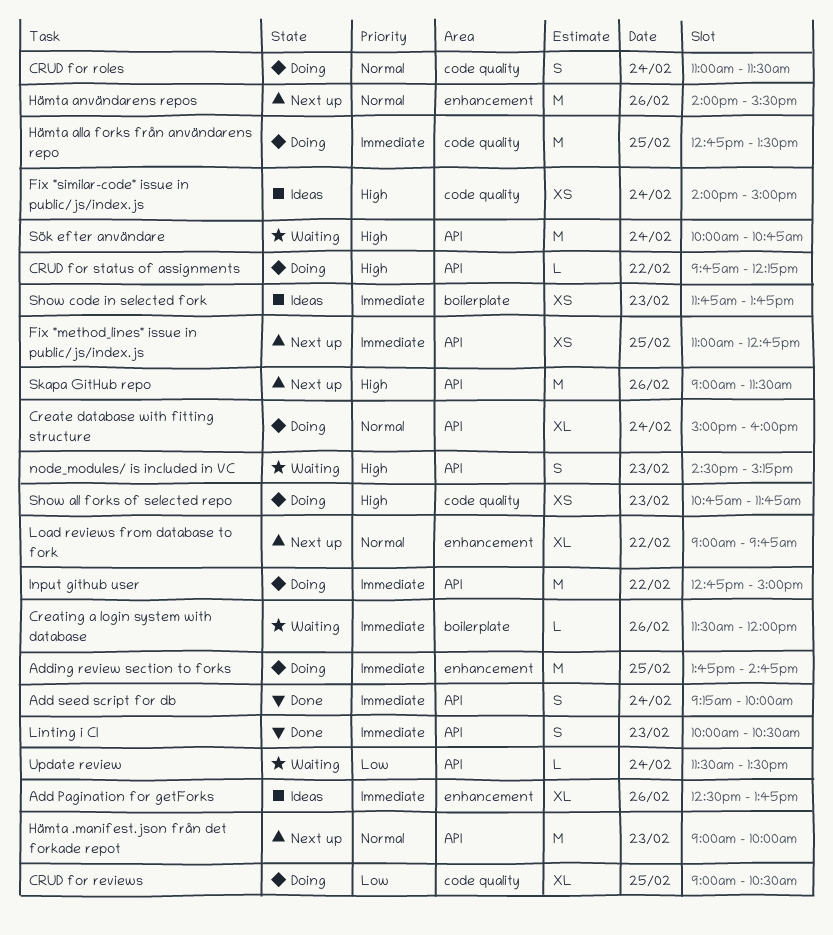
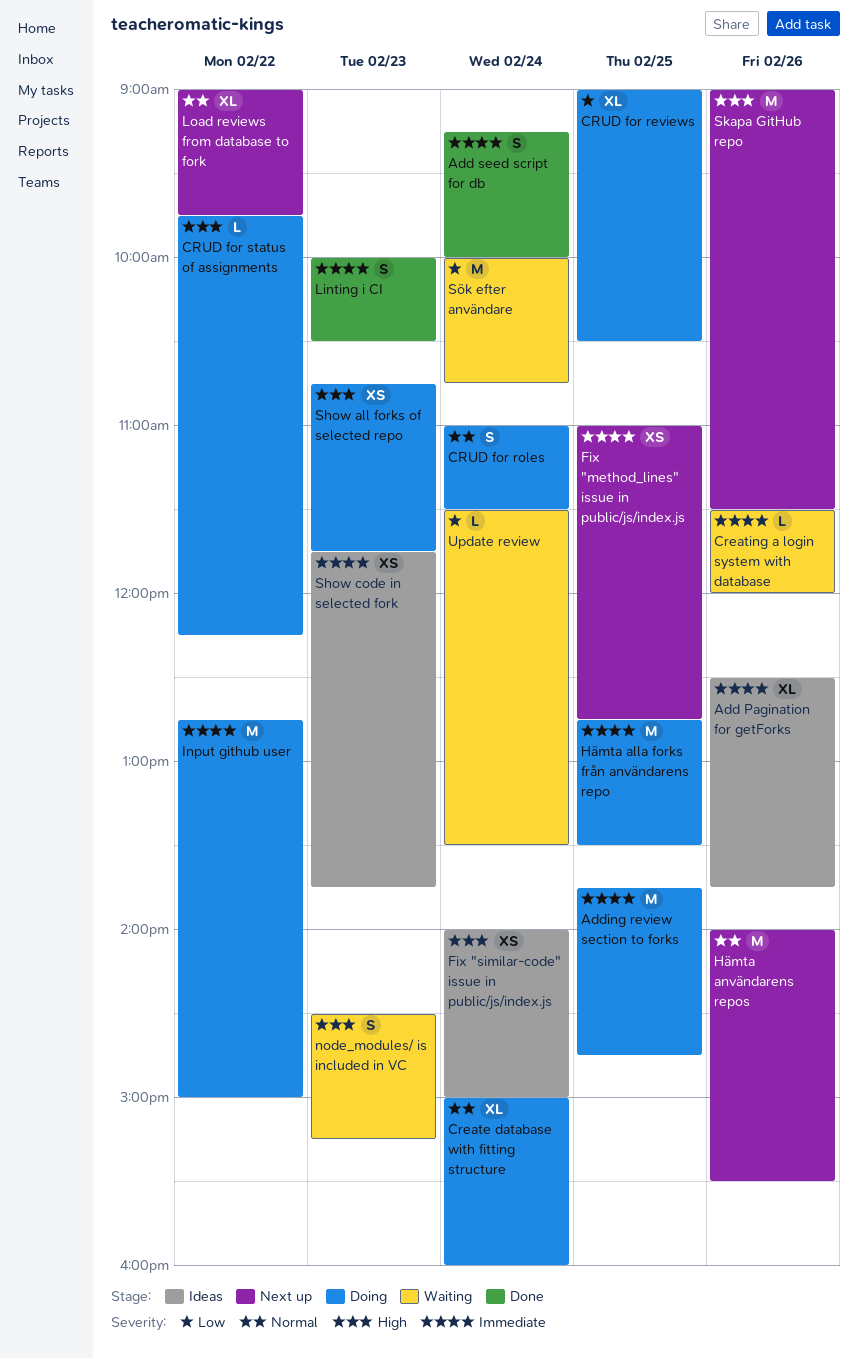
Hämta .manifest.json från det forkade repot: present -> none
Sök efter användare, priority: High -> Low

